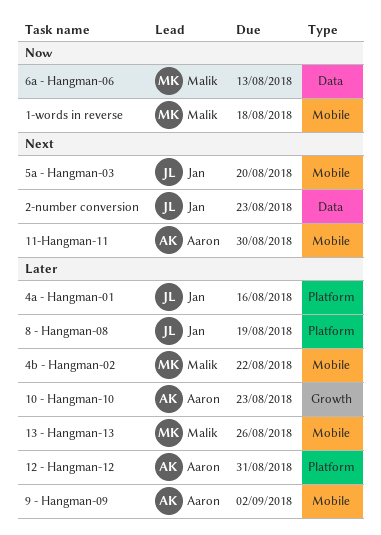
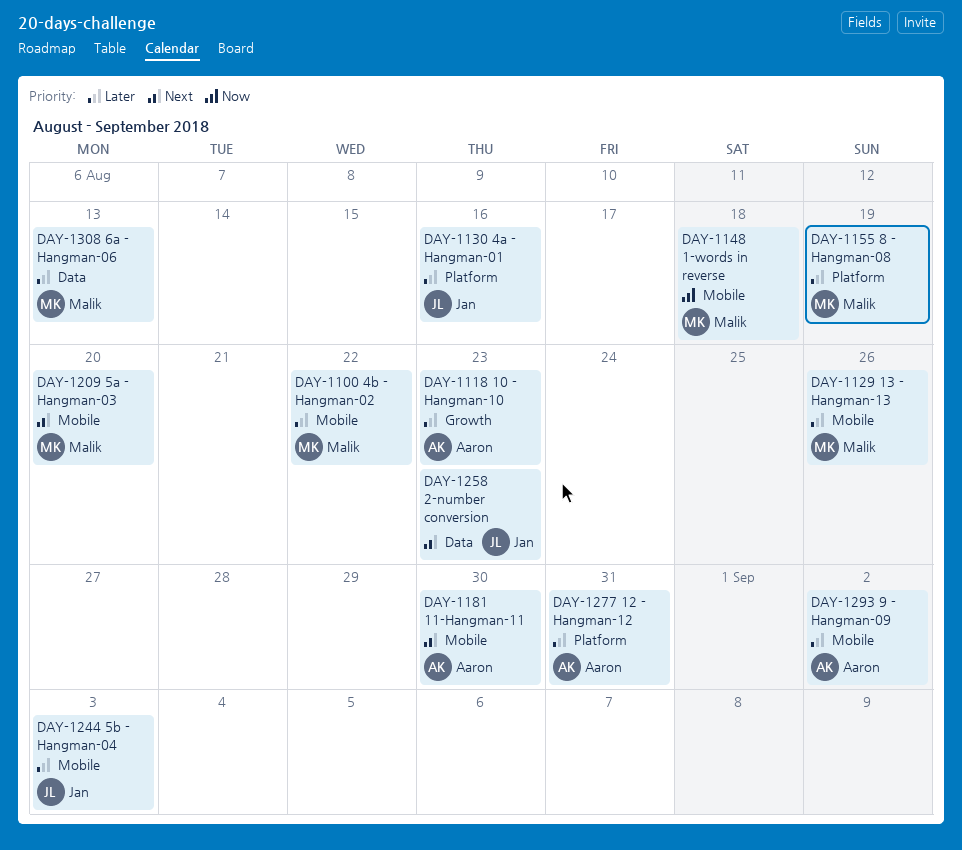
5a - Hangman-03, owner: Jan -> Malik
5b - Hangman-04: none -> present
6a - Hangman-06, priority: Now -> Later
8 - Hangman-08, owner: Jan -> Malik

